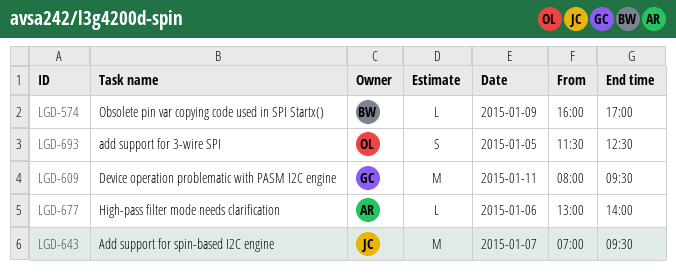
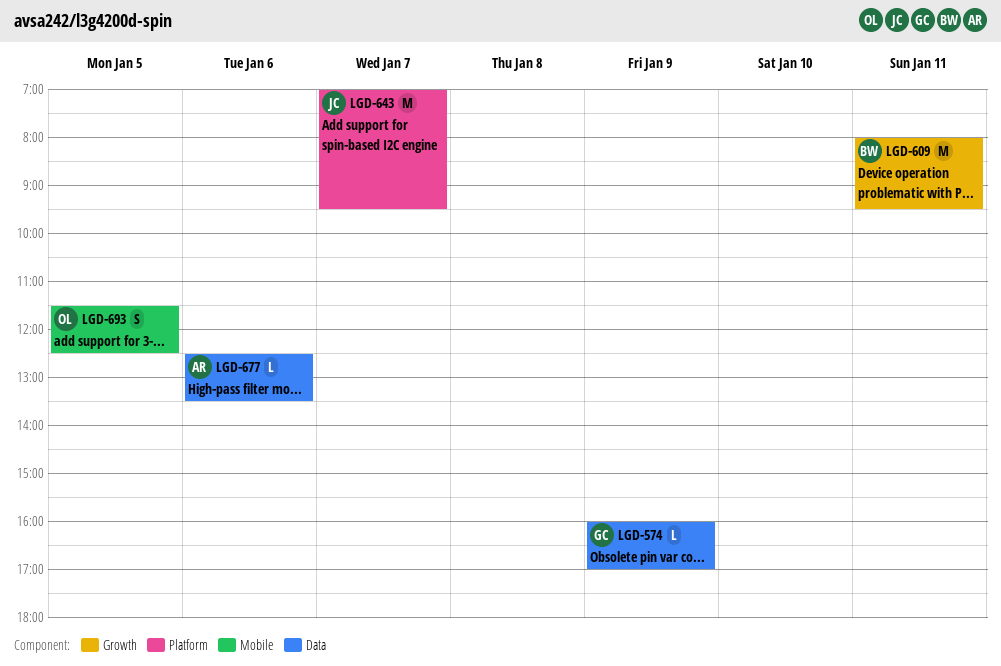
LGD-574, owner: BW -> GC
LGD-609, owner: GC -> BW
LGD-677, begins: 13:00 -> 12:30
LGD-677, ends: 14:00 -> 13:30

